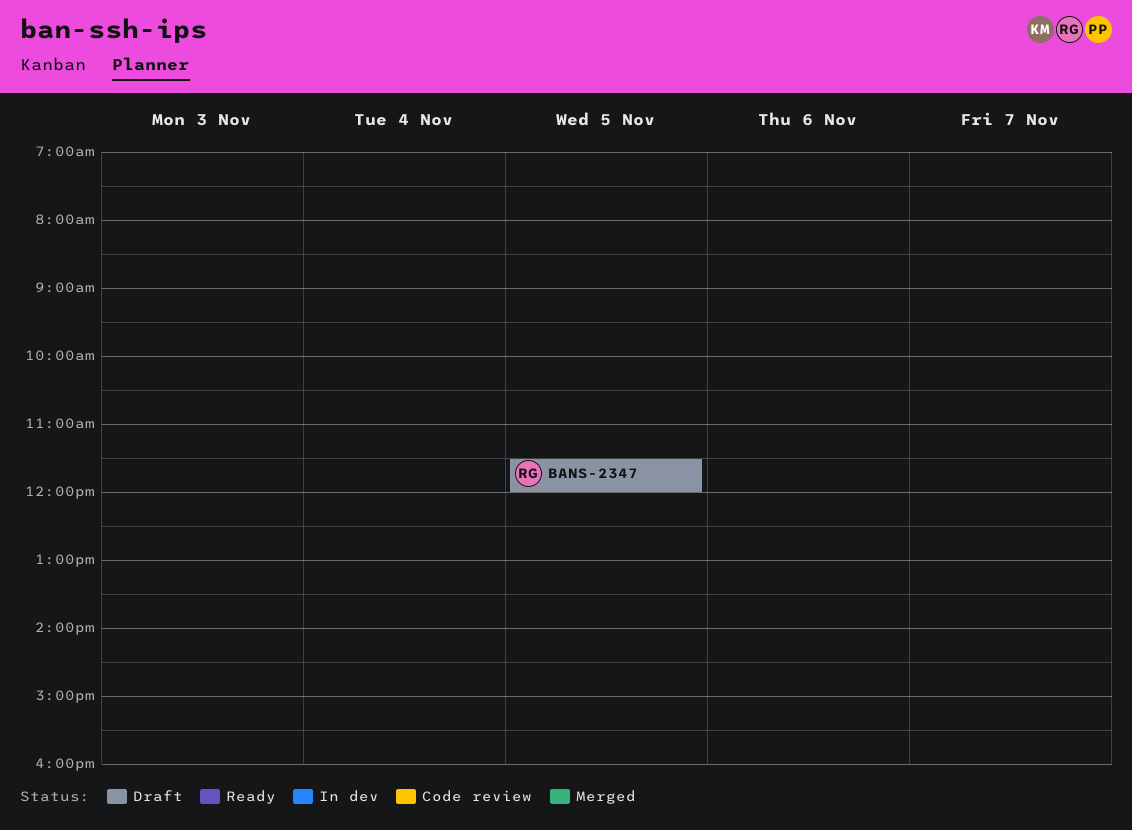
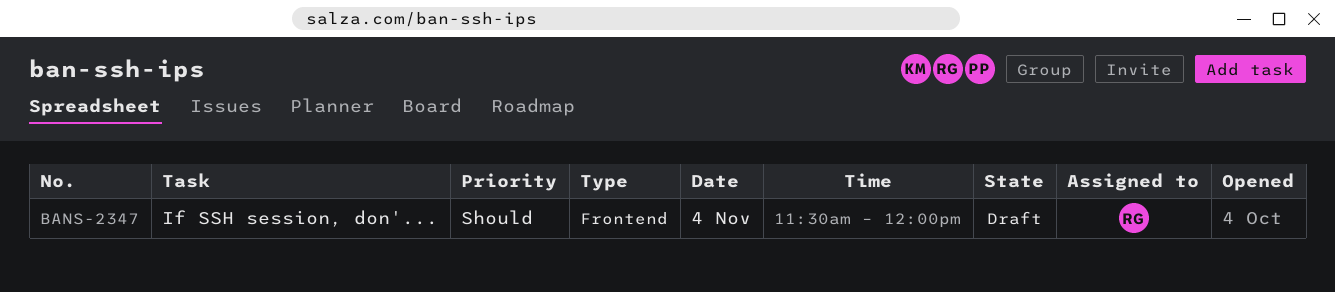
BANS-2347, day: Nov 5 -> Nov 4

